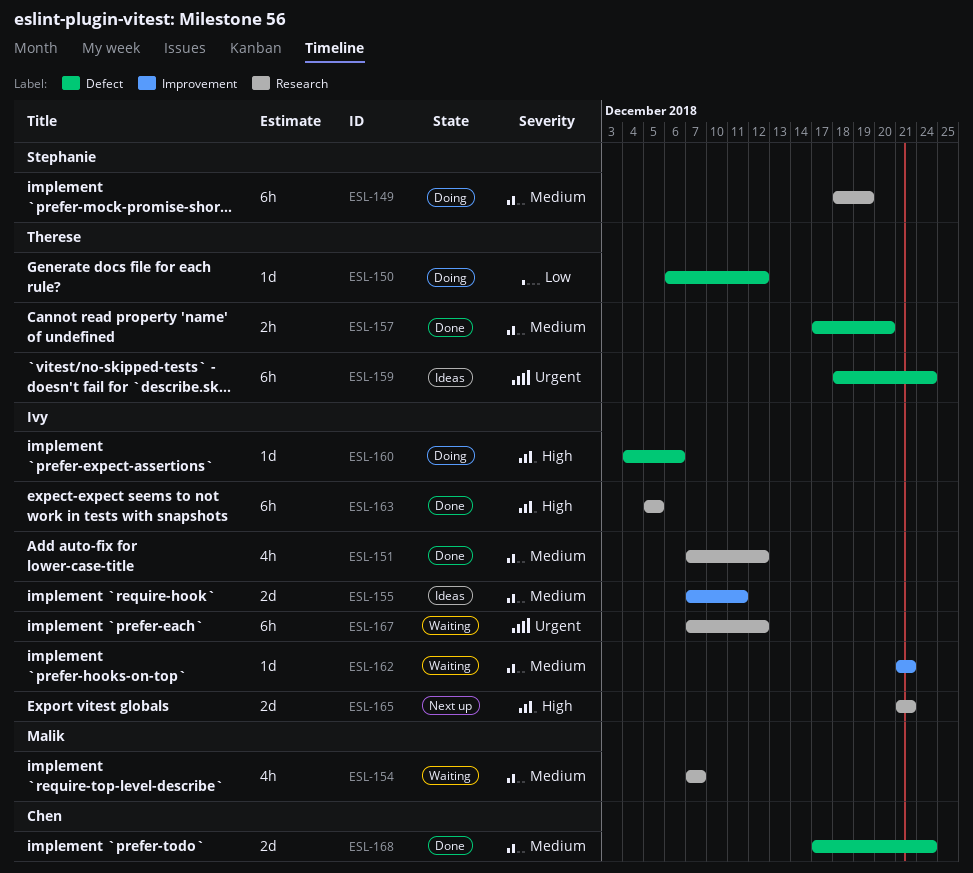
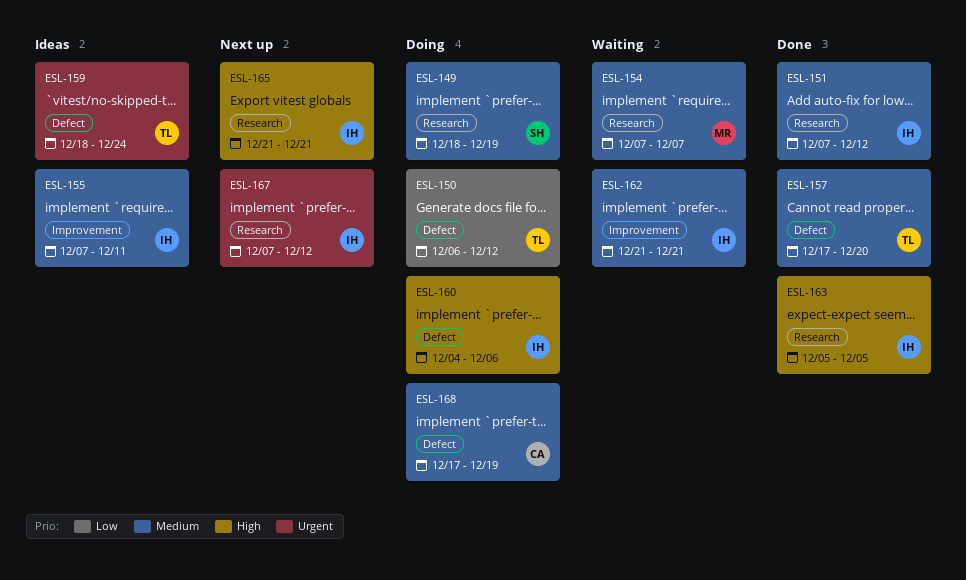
ESL-167, status: Waiting -> Next up
ESL-168, status: Done -> Doing
ESL-168, due: Dec 24 -> Dec 19

